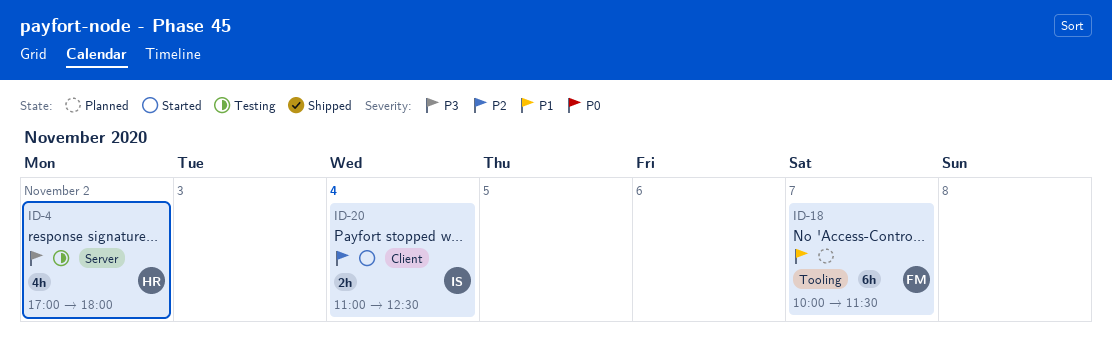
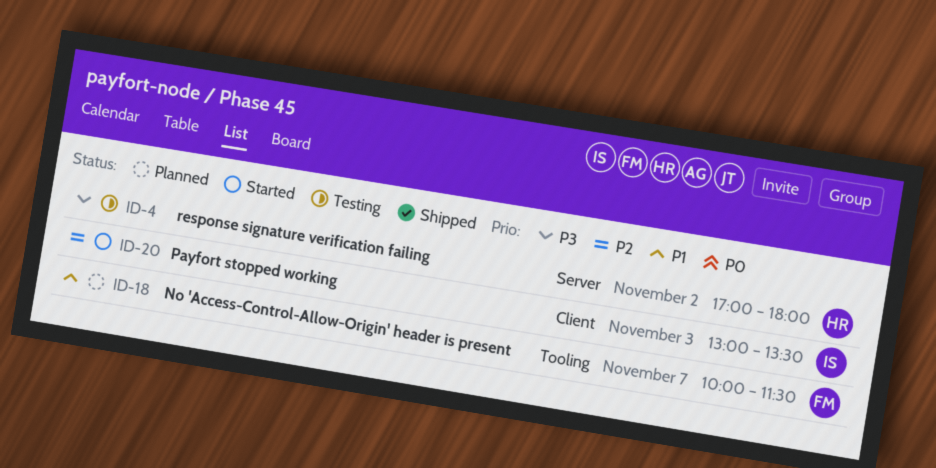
ID-20, day: Nov 4 -> Nov 3
ID-20, begins: 11:00 -> 13:00
ID-20, ends: 12:30 -> 13:30

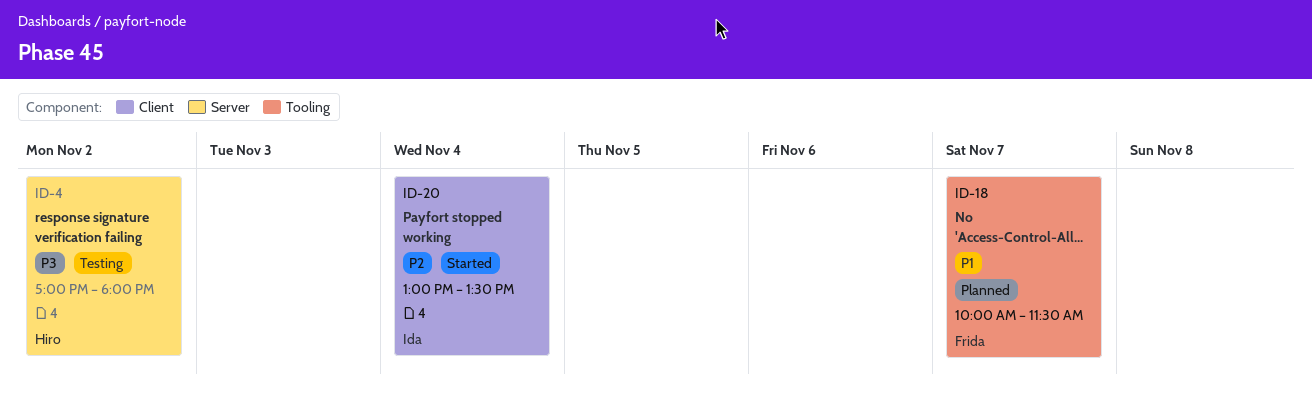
ID-20, day: Nov 3 -> Nov 4

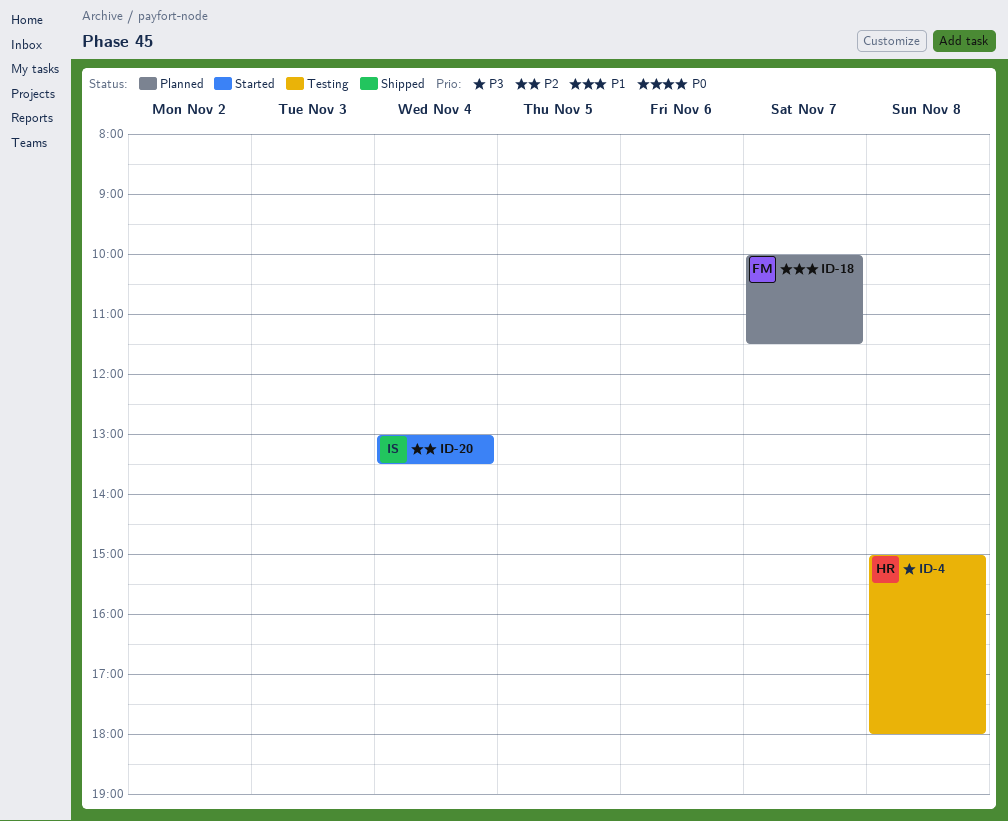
ID-4, day: Nov 2 -> Nov 8
ID-4, begins: 17:00 -> 15:00

